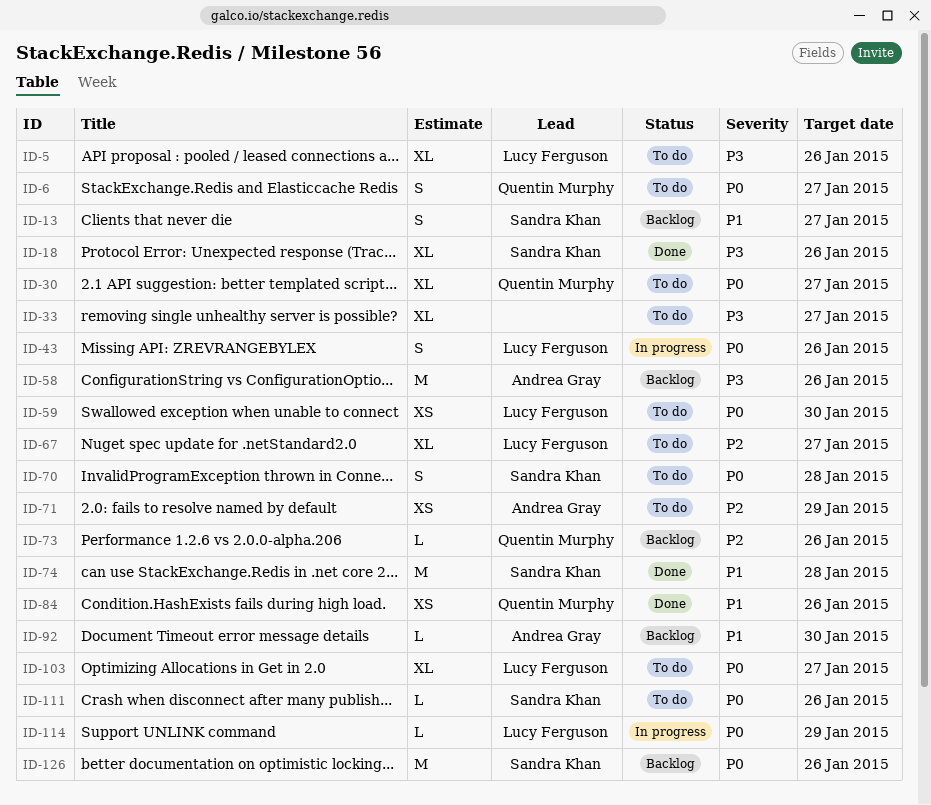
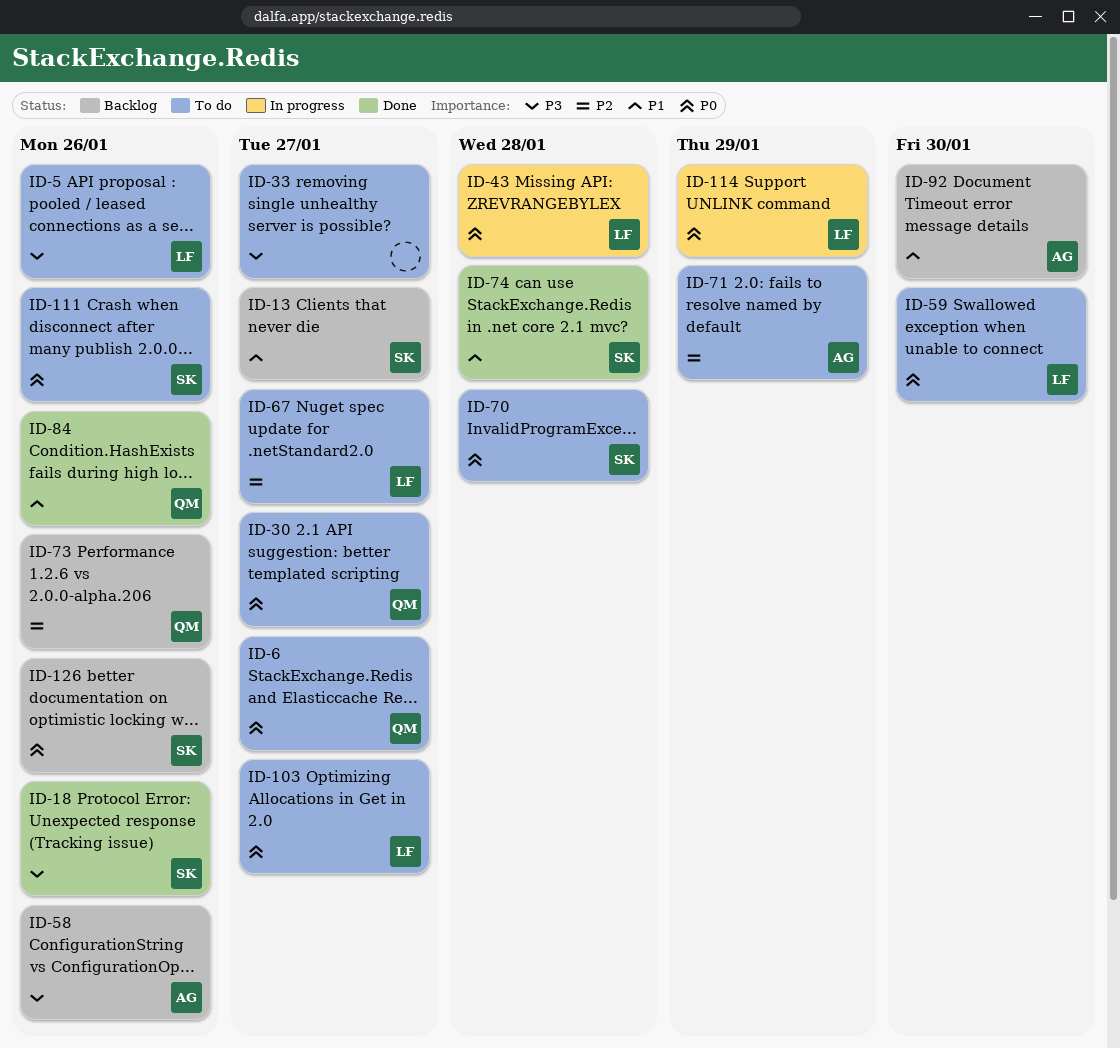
ID-43, due: Jan 26 -> Jan 28

